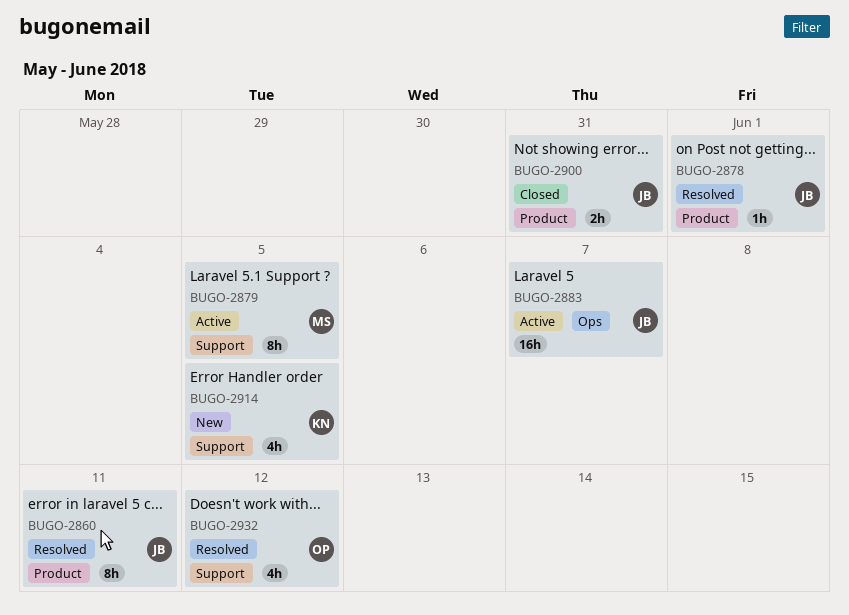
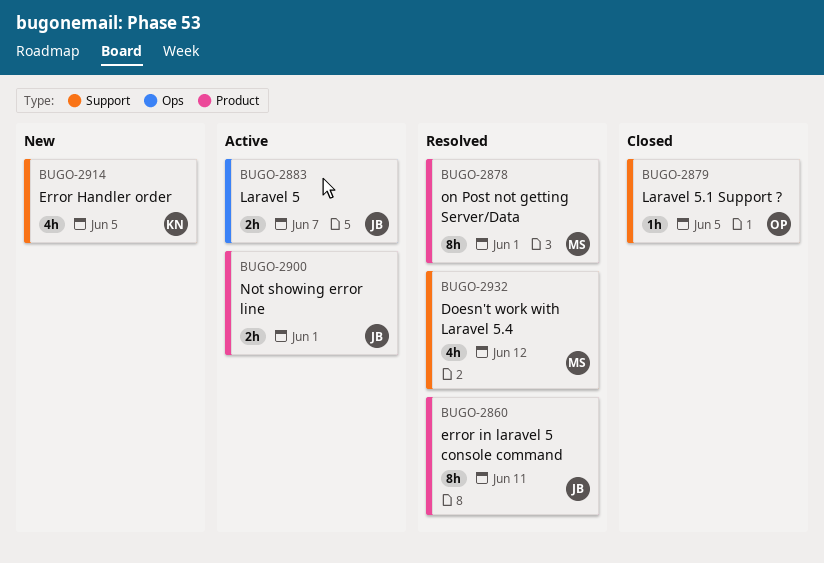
BUGO-2878, owner: JB -> MS
BUGO-2878, estimate: 1h -> 8h
BUGO-2879, status: Active -> Closed
BUGO-2879, owner: MS -> OP
BUGO-2879, estimate: 8h -> 1h
BUGO-2883, estimate: 16h -> 2h
BUGO-2900, status: Closed -> Active
BUGO-2900, due: May 31 -> Jun 1
BUGO-2932, owner: OP -> MS

